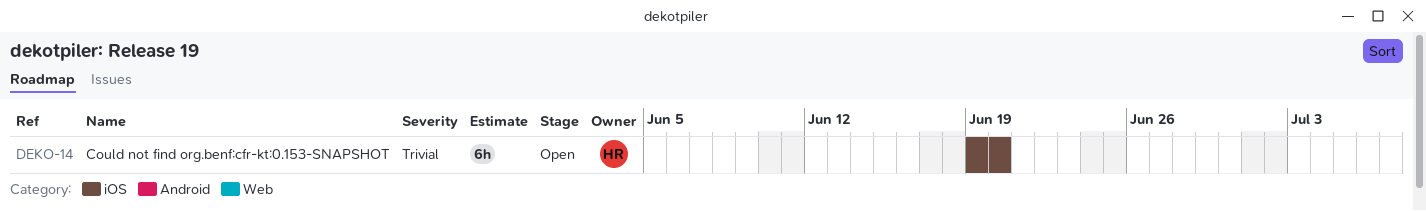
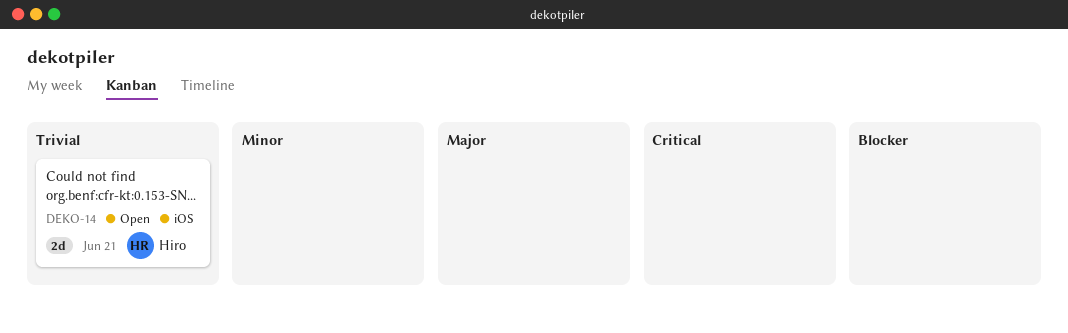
DEKO-14, estimate: 6h -> 2d
DEKO-14, due: Jun 20 -> Jun 21

